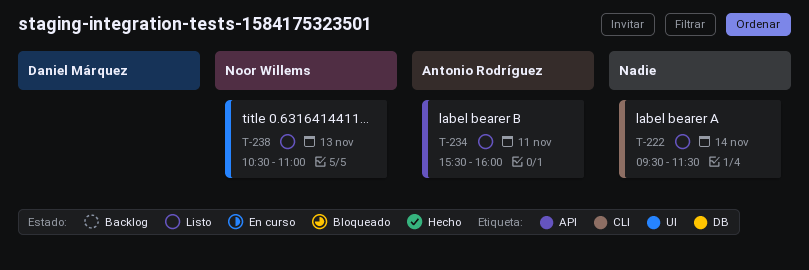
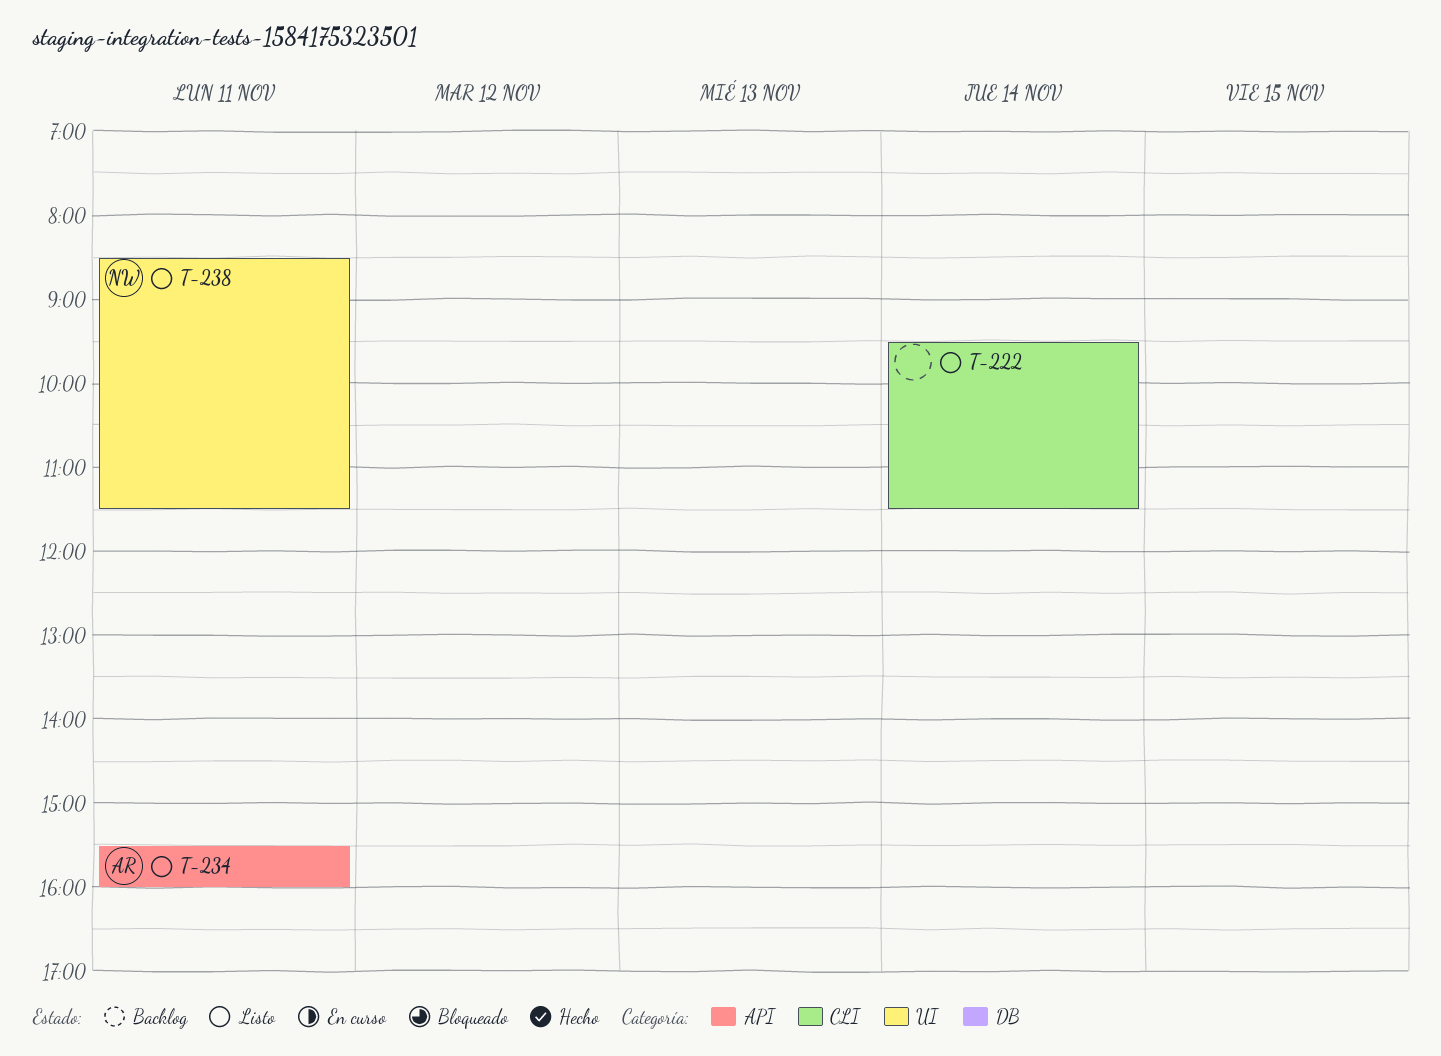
T-238, day: Nov 13 -> Nov 11
T-238, begins: 10:30 -> 08:30
T-238, ends: 11:00 -> 11:30

